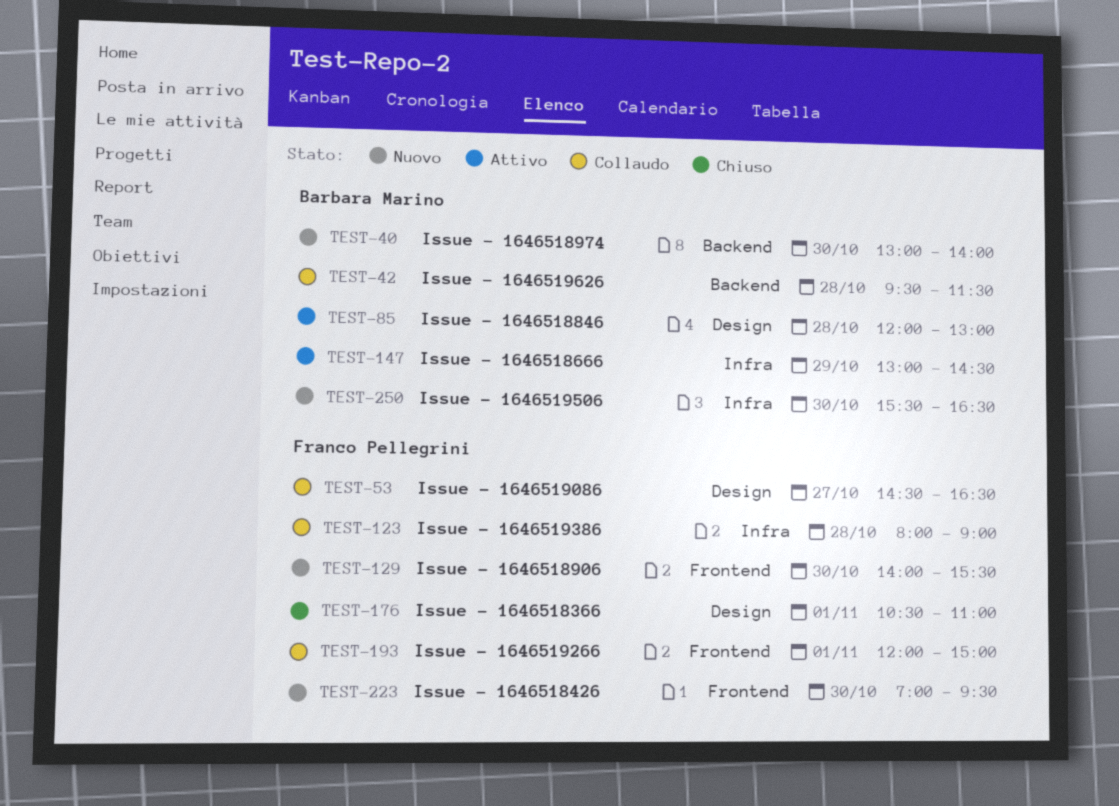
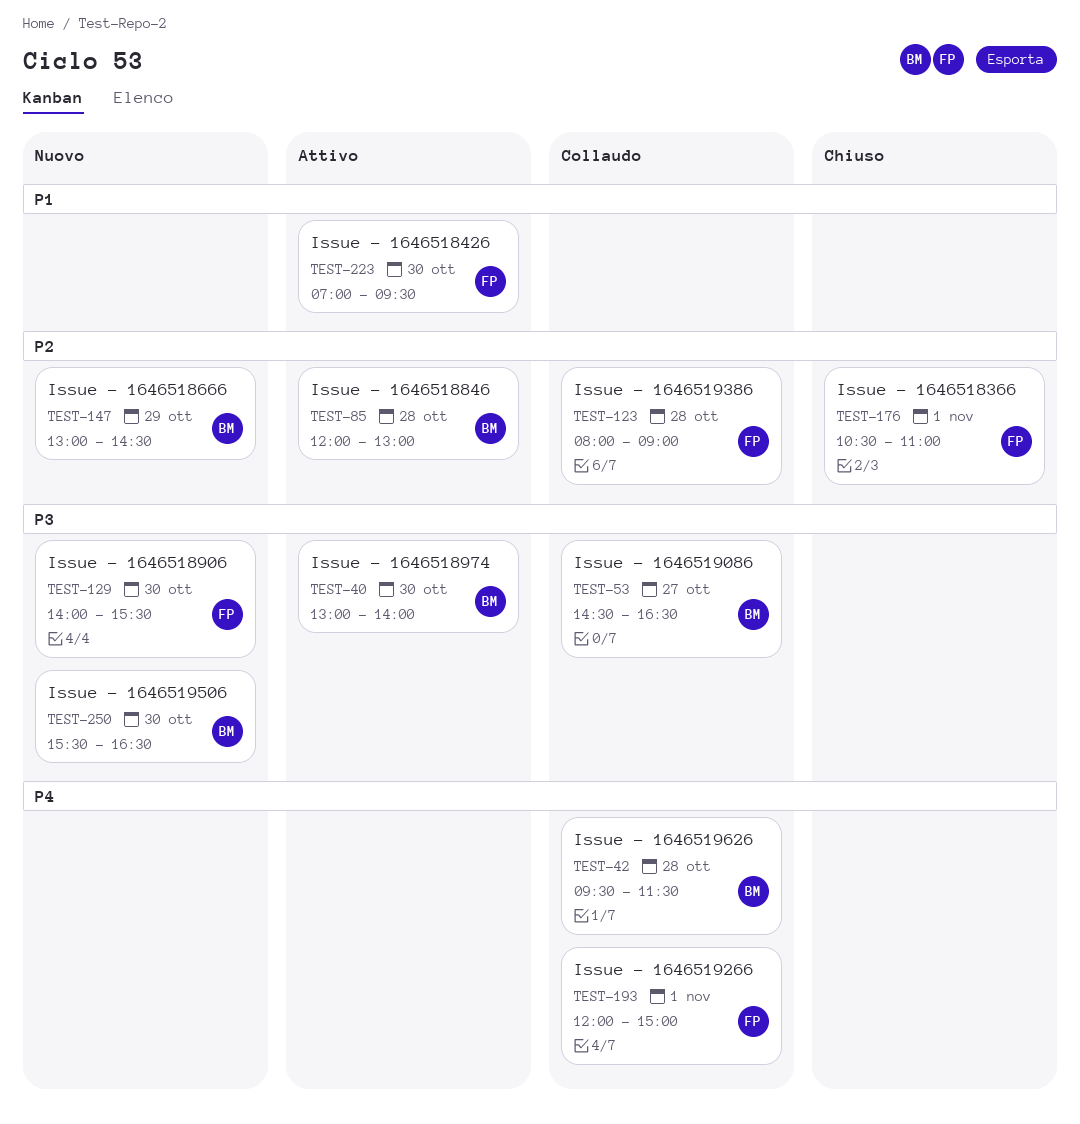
TEST-40, status: Nuovo -> Attivo
TEST-53, owner: Franco Pellegrini -> Barbara Marino
TEST-147, status: Attivo -> Nuovo
TEST-223, status: Nuovo -> Attivo

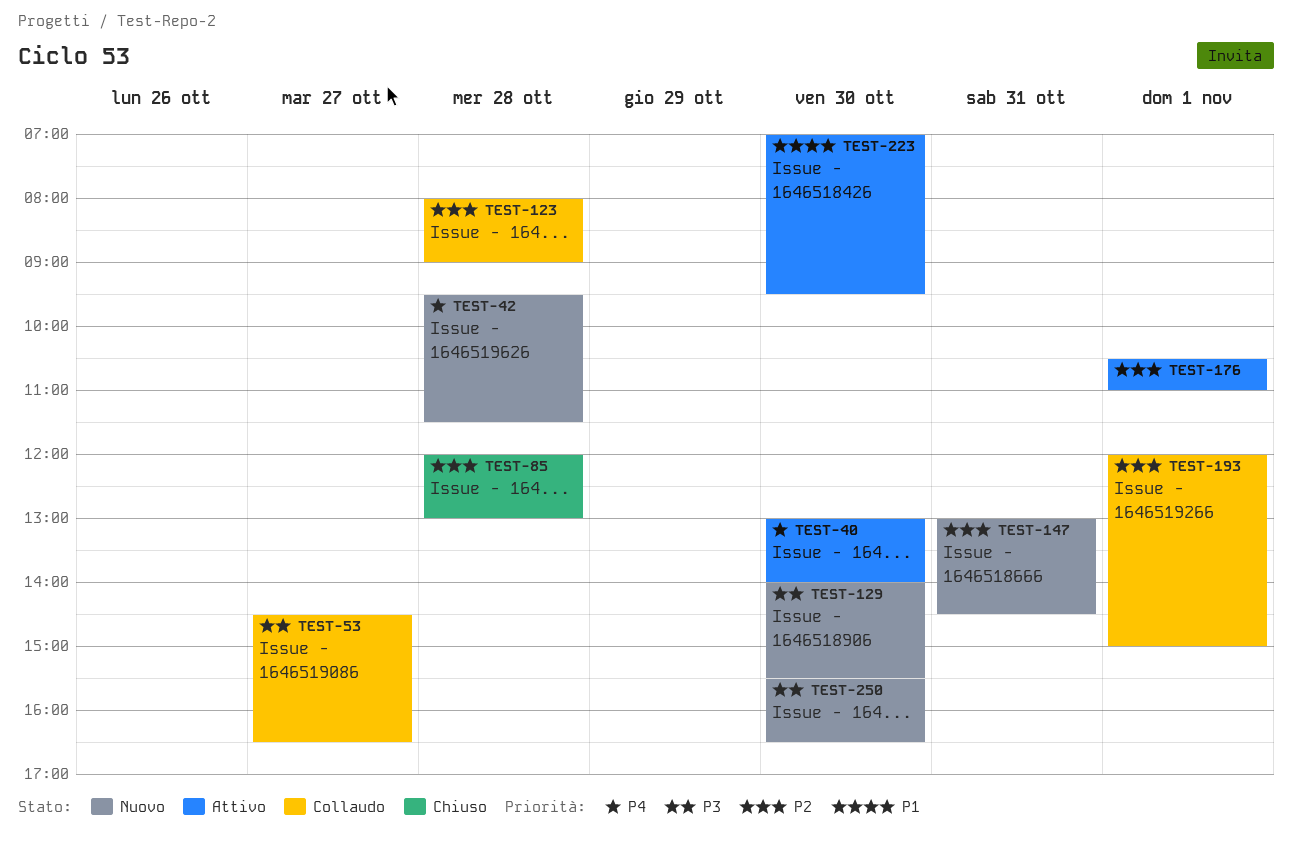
TEST-40, priority: P3 -> P4
TEST-42, status: Collaudo -> Nuovo
TEST-85, status: Attivo -> Chiuso
TEST-147, day: Oct 29 -> Oct 31
TEST-176, status: Chiuso -> Attivo
TEST-193, priority: P4 -> P2

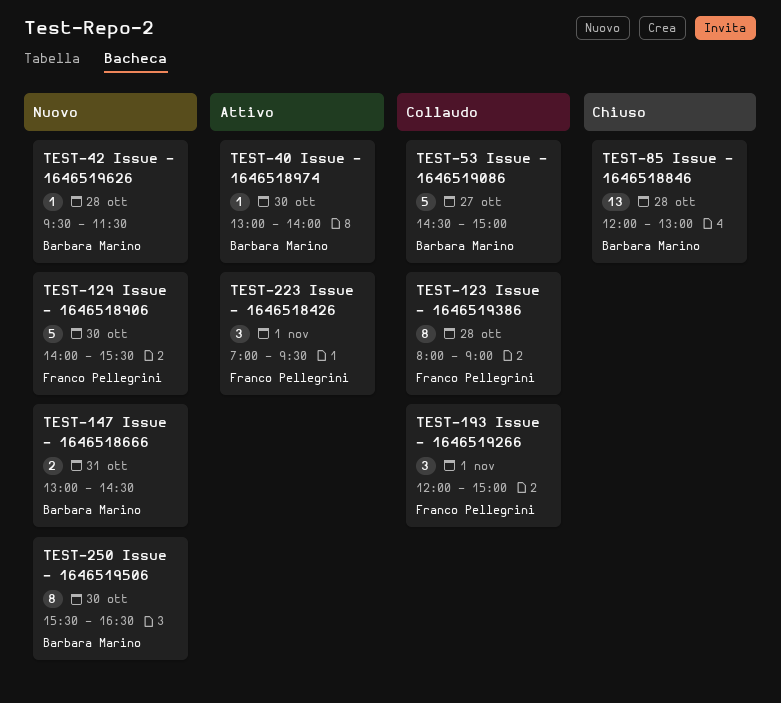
TEST-53, ends: 16:30 -> 15:00
TEST-176: present -> none
TEST-223, day: Oct 30 -> Nov 1

